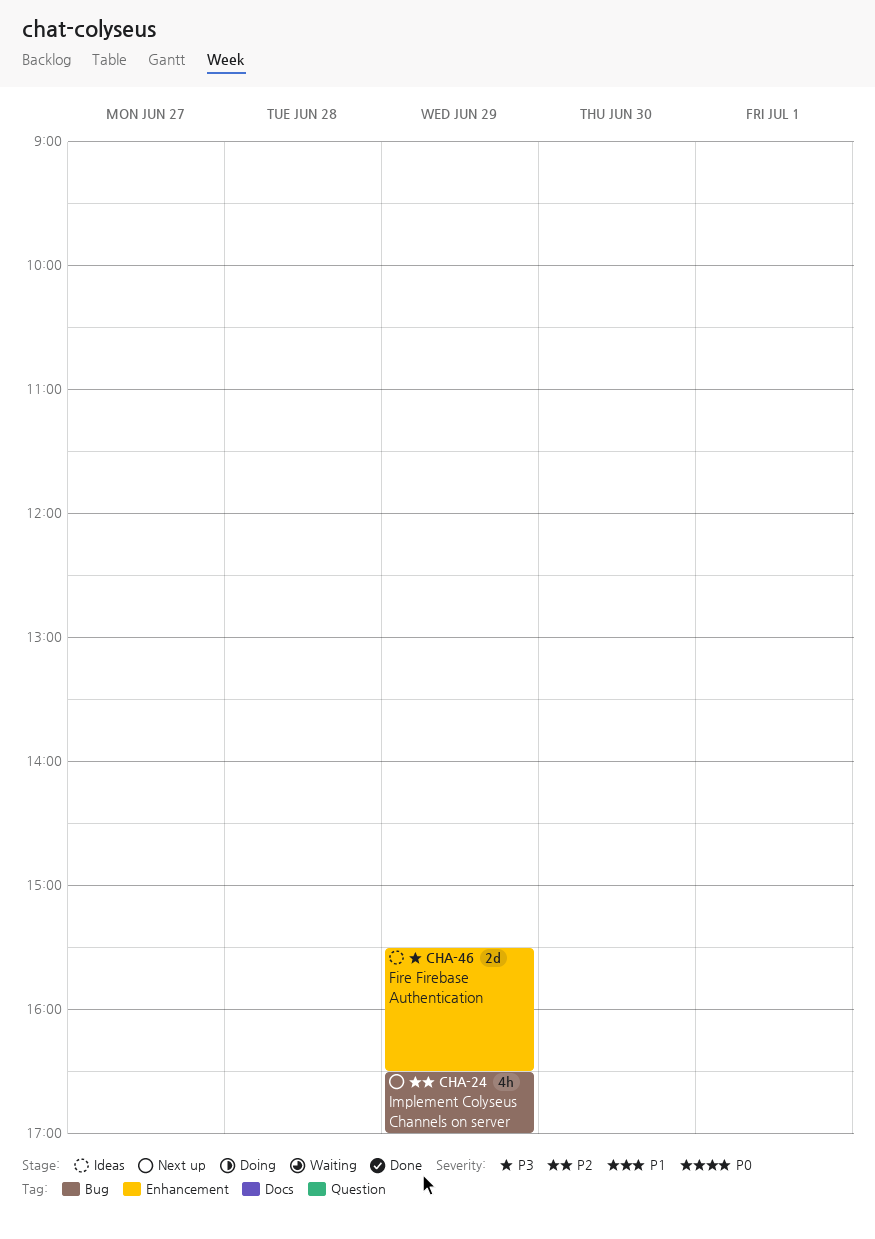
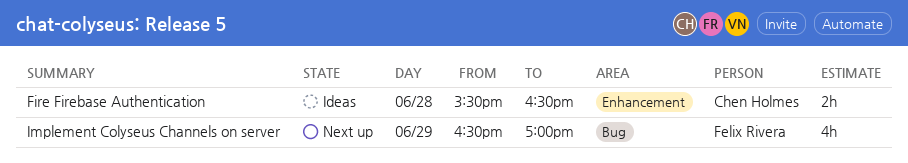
Fire Firebase Authentication, estimate: 2d -> 2h
Fire Firebase Authentication, day: Jun 29 -> Jun 28

